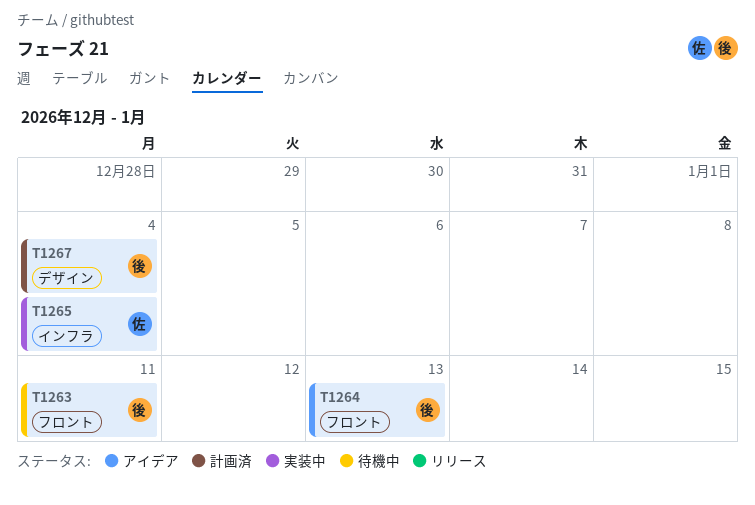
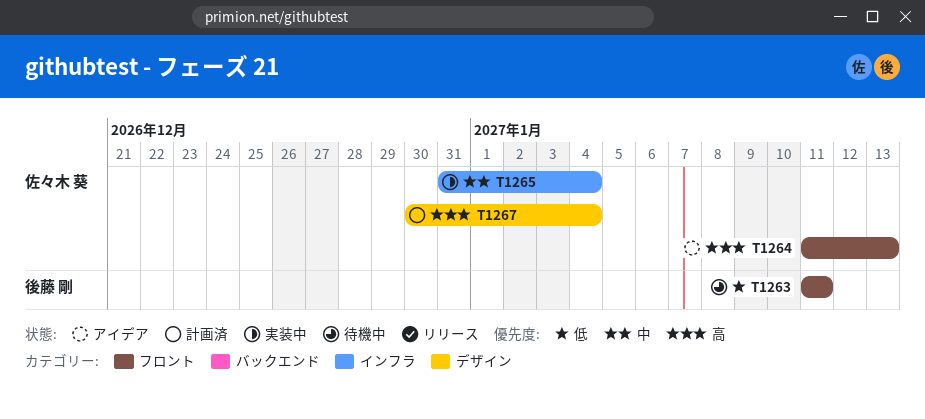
T1264, owner: 後藤 剛 -> 佐々木 葵
T1267, owner: 後藤 剛 -> 佐々木 葵

